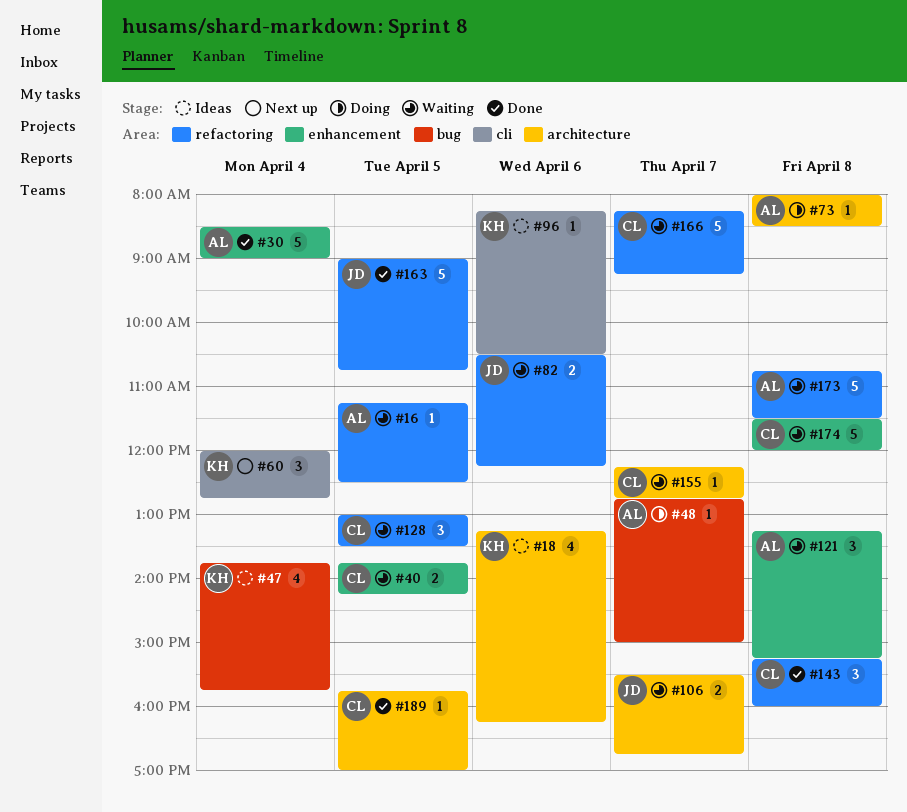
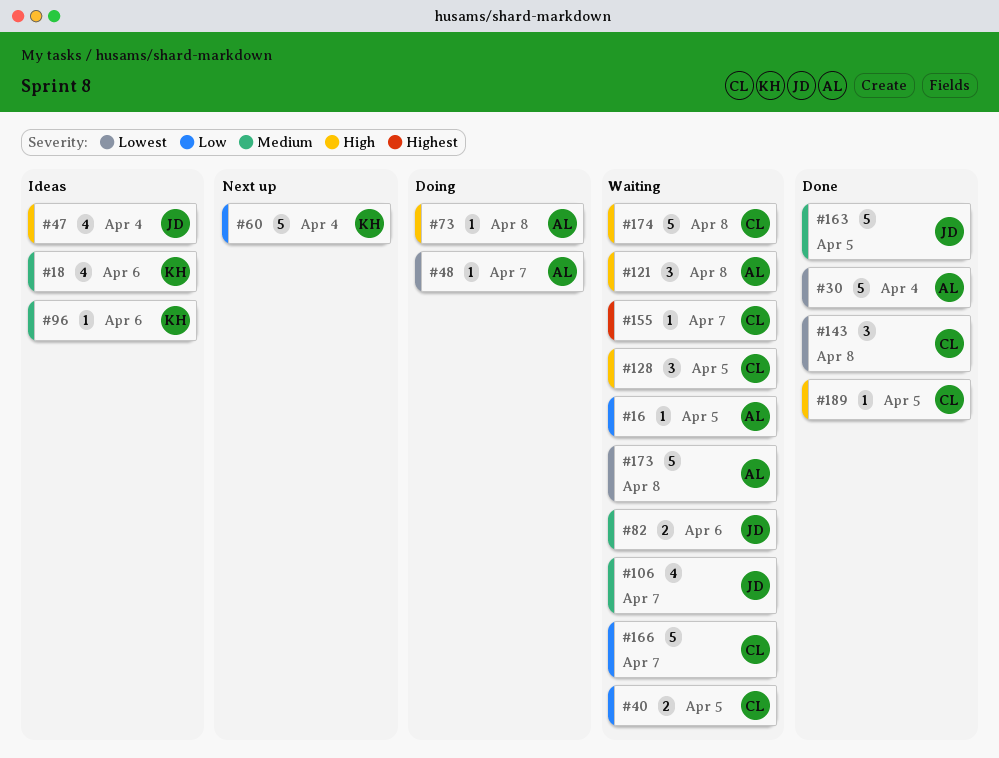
#47, owner: KH -> JD
#60, estimate: 3 -> 5
#106, estimate: 2 -> 4

